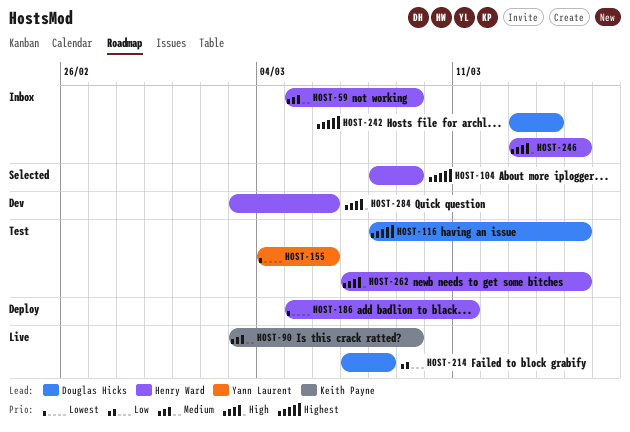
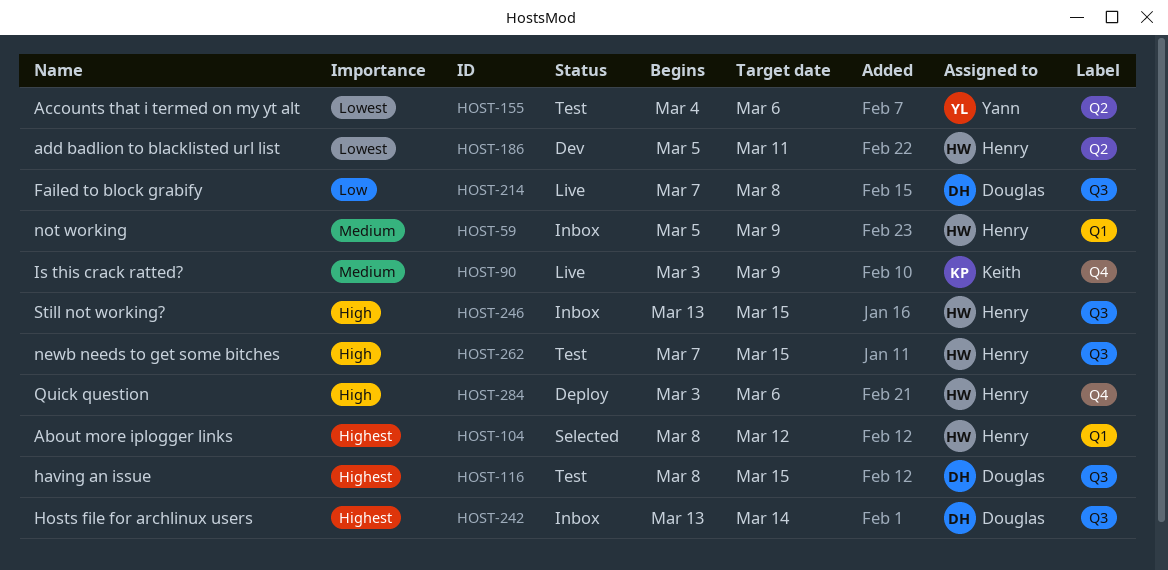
HOST-104, due: Mar 9 -> Mar 12
HOST-186, status: Deploy -> Dev
HOST-284, status: Dev -> Deploy

